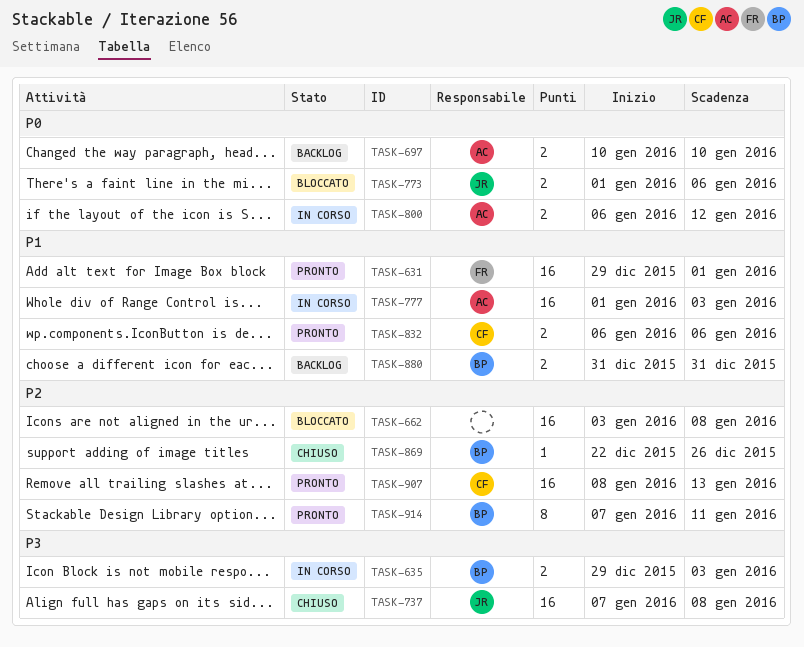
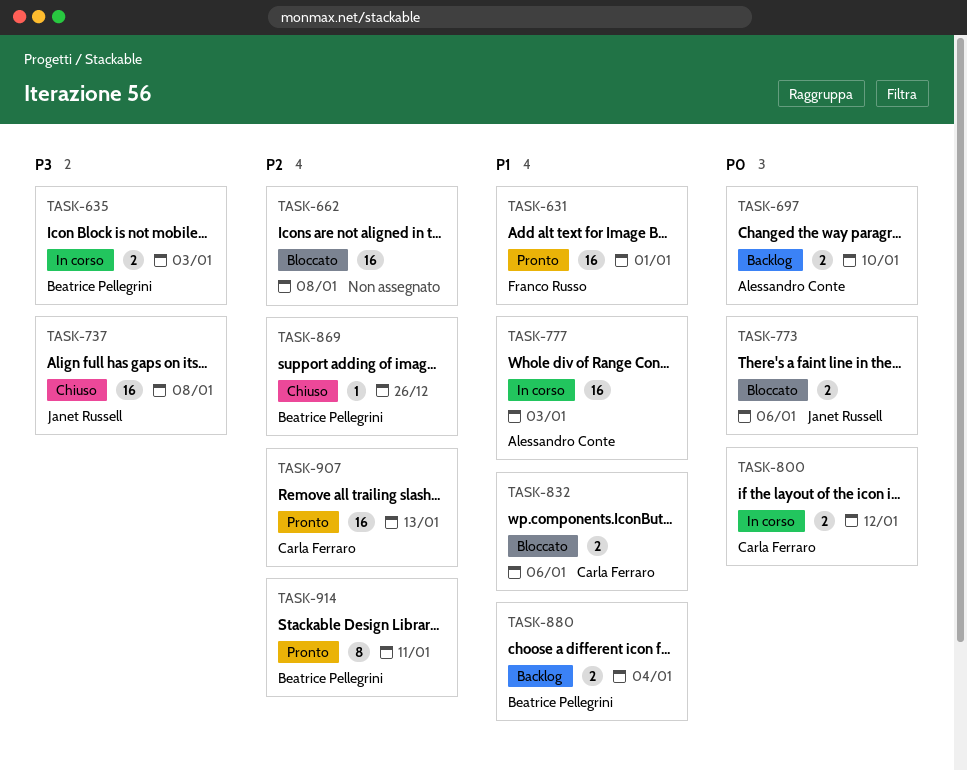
TASK-800, owner: Alessandro Conte -> Carla Ferraro
TASK-832, status: Pronto -> Bloccato
TASK-880, due: Dec 31 -> Jan 4

